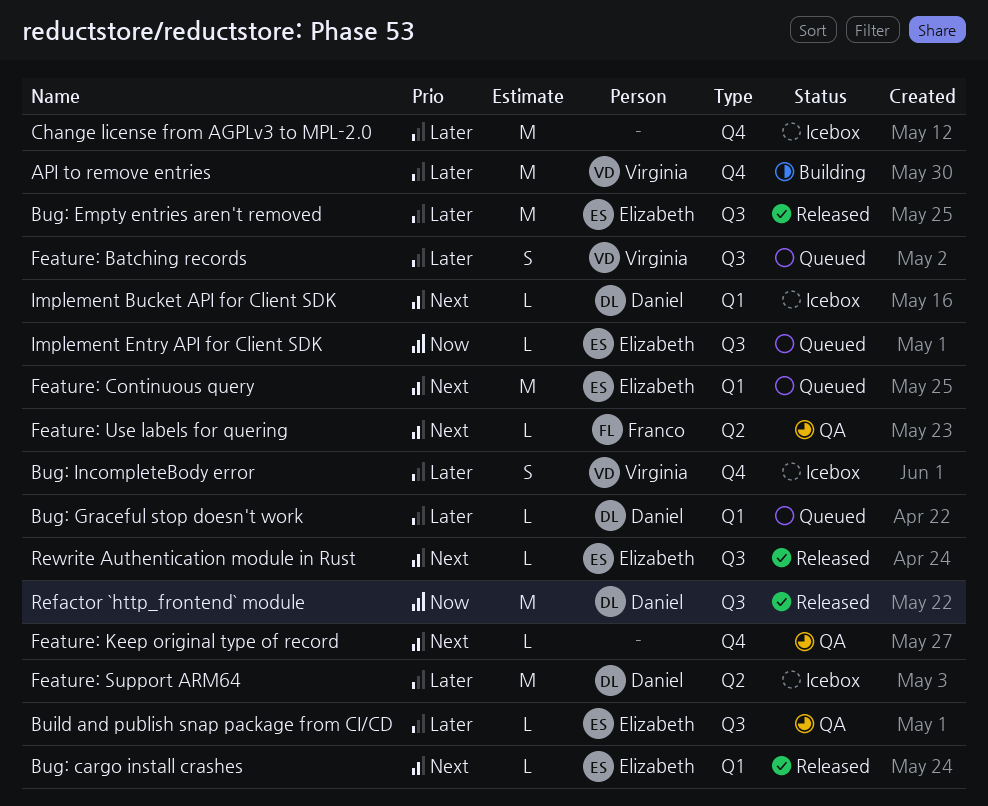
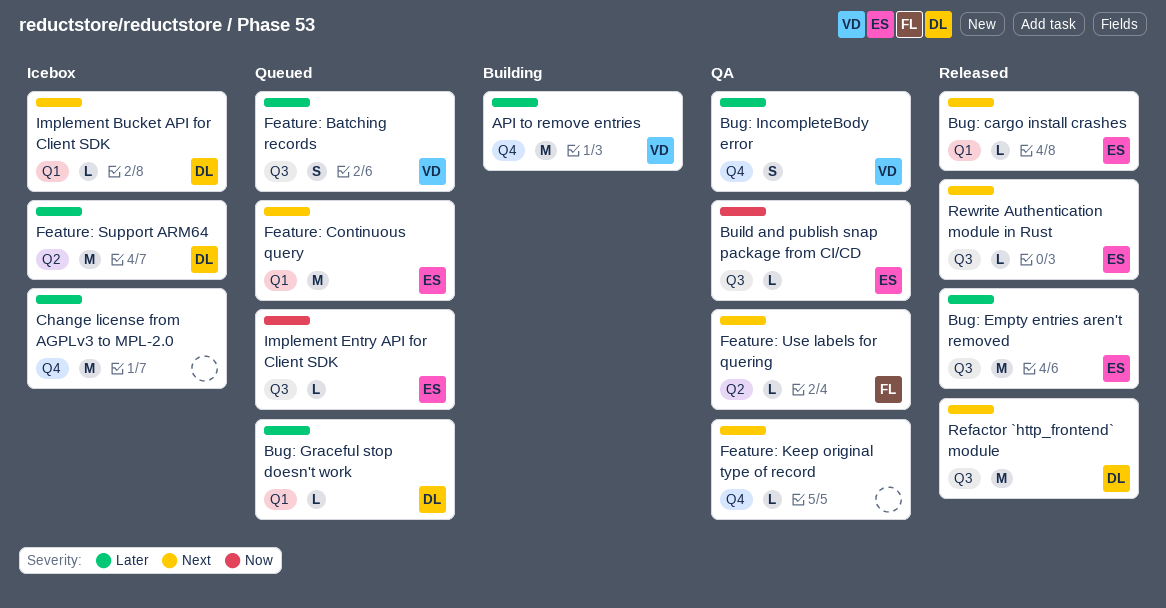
Bug: IncompleteBody error, status: Icebox -> QA
Build and publish snap package from CI/CD, priority: Later -> Now
Refactor `http_frontend` module, priority: Now -> Next

